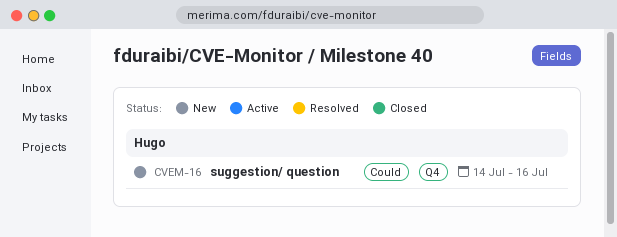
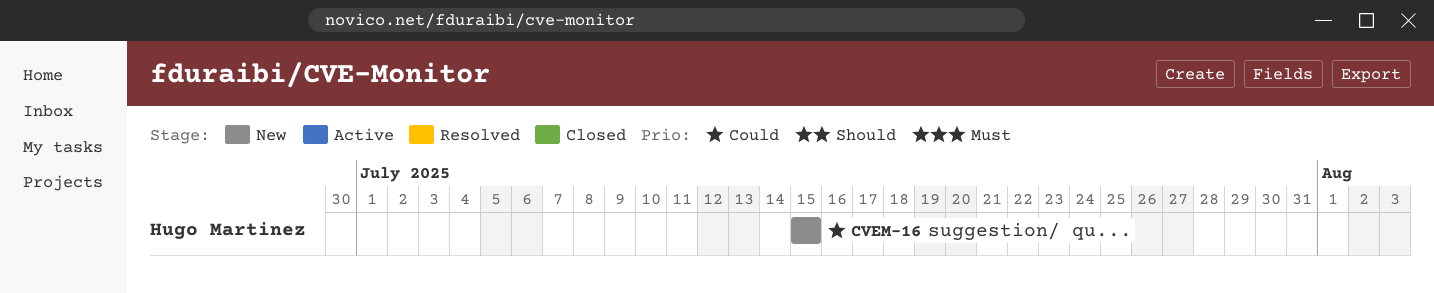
CVEM-16, start: Jul 14 -> Jul 15
CVEM-16, due: Jul 16 -> Jul 15

